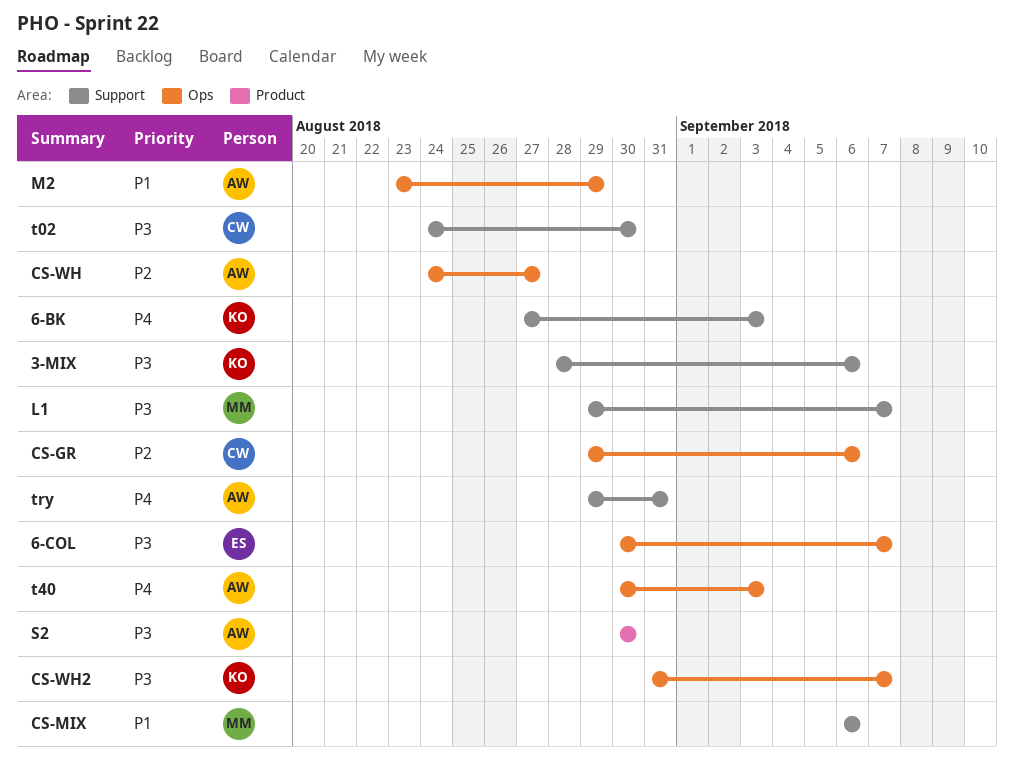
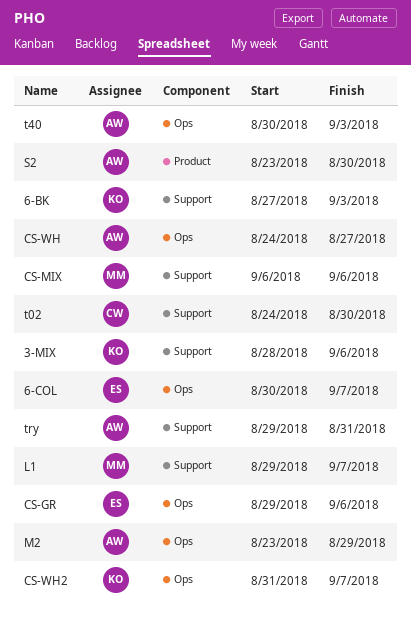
CS-GR, owner: CW -> ES
S2, start: Aug 30 -> Aug 23

